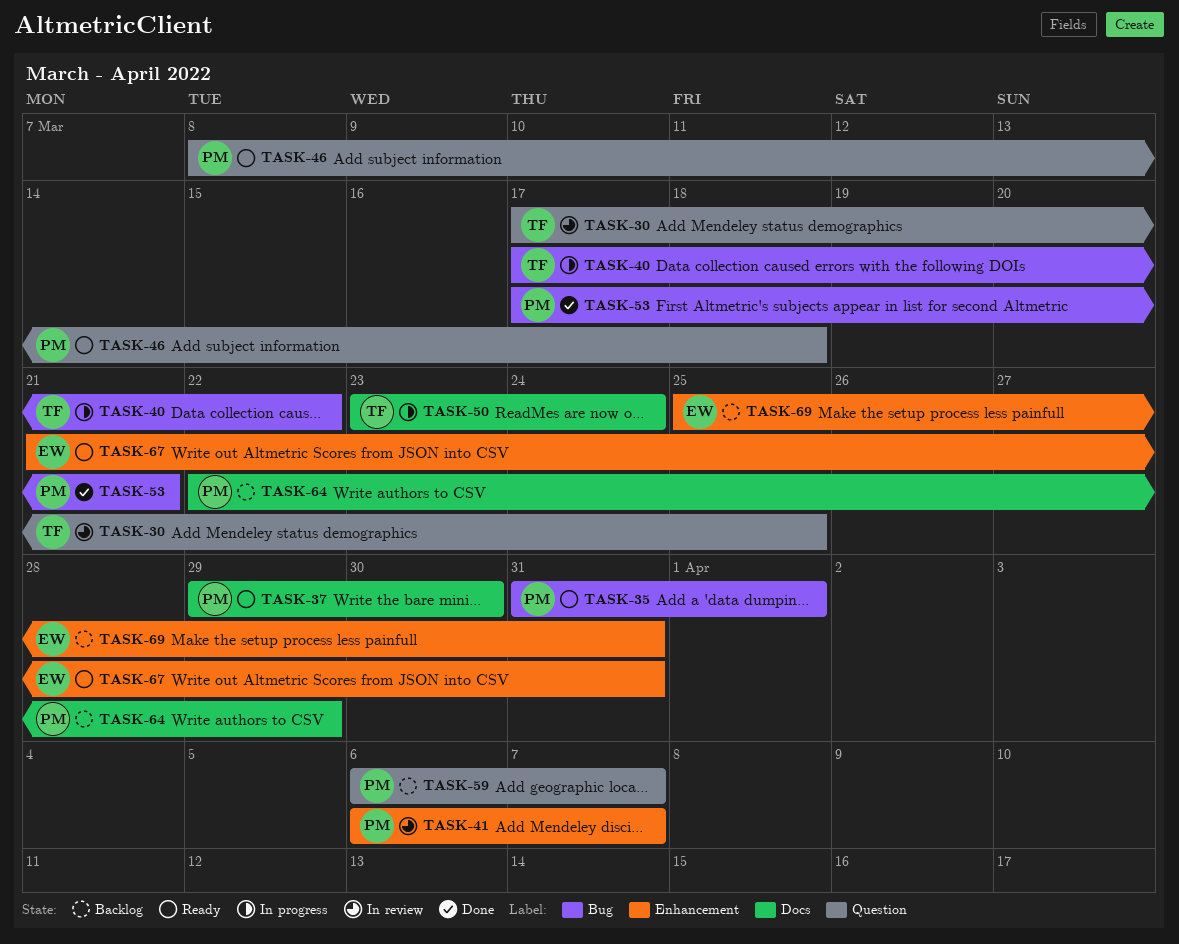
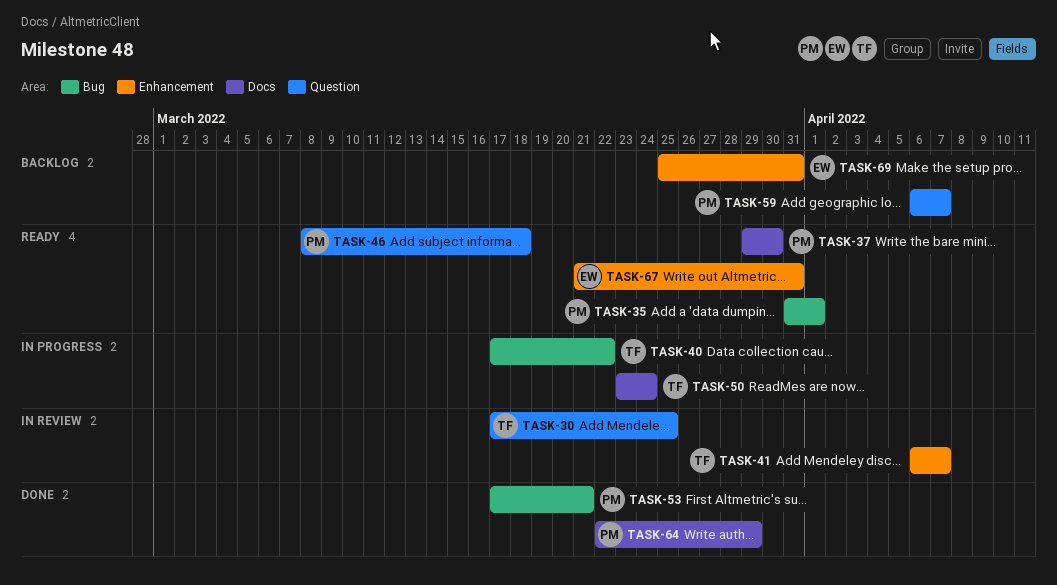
TASK-41, owner: PM -> TF
TASK-64, status: Backlog -> Done

